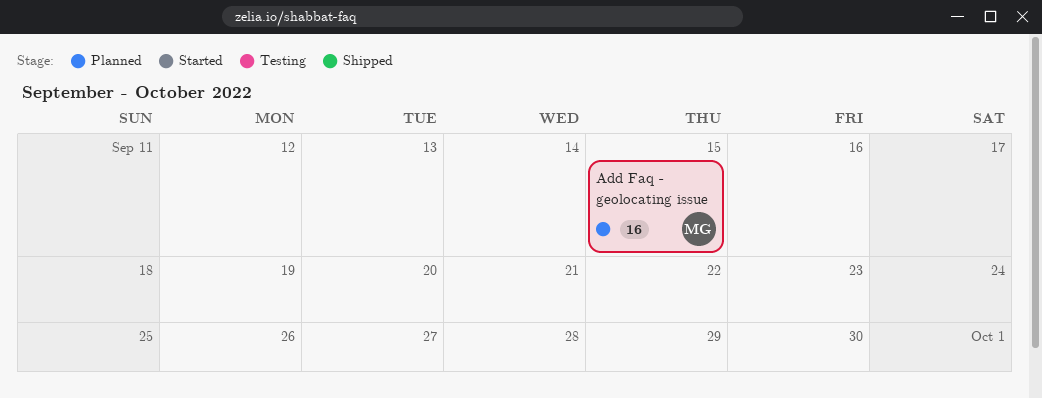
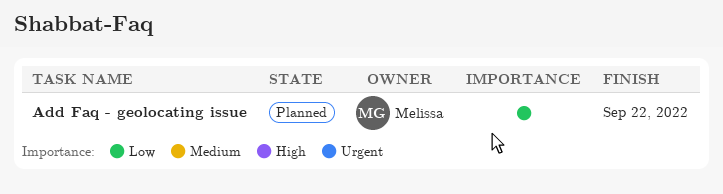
Add Faq - geolocating issue, due: Sep 15 -> Sep 22

